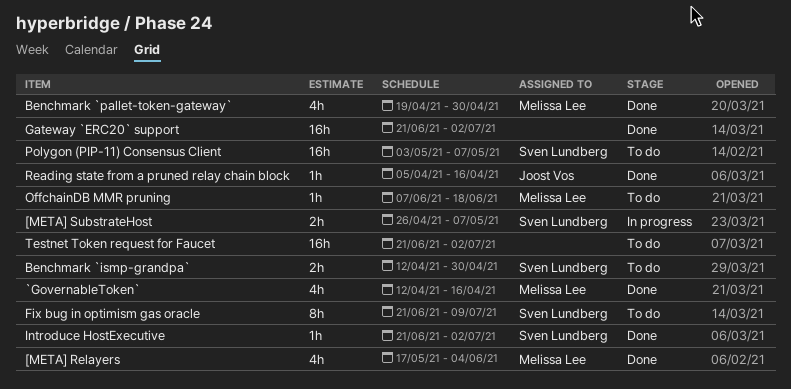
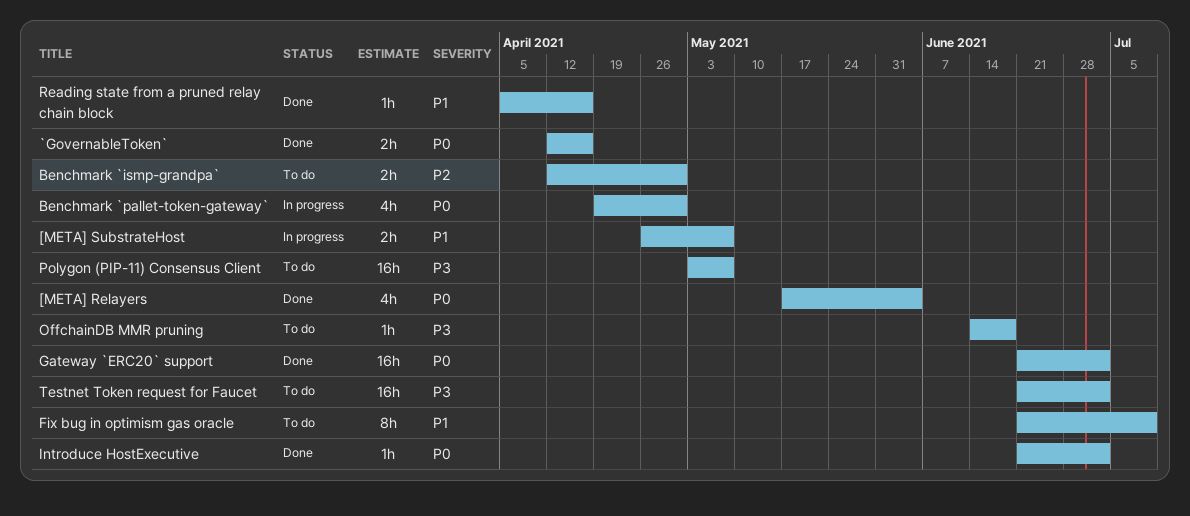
`GovernableToken`, estimate: 4h -> 2h
Benchmark `pallet-token-gateway`, status: Done -> In progress
OffchainDB MMR pruning, start: Jun 7 -> Jun 14

